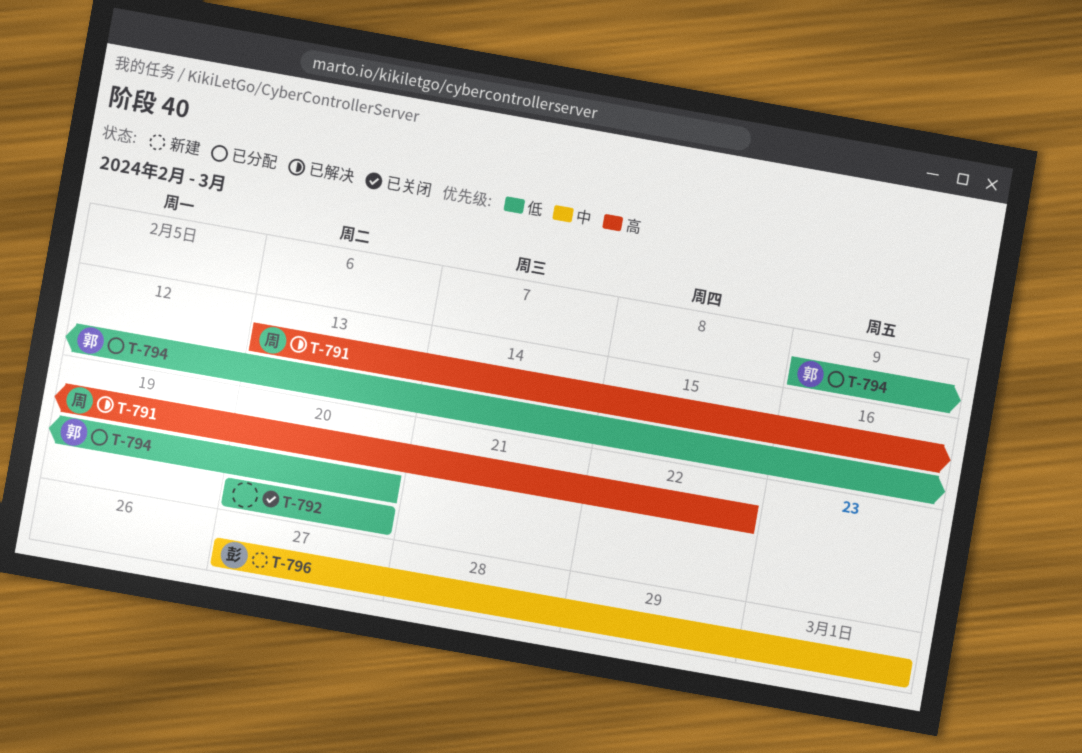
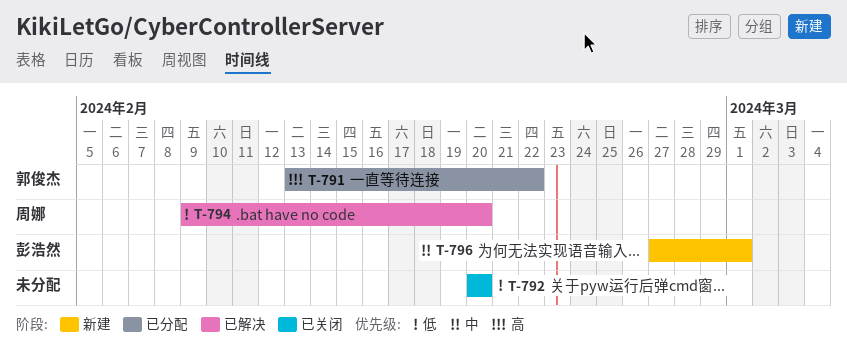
T-791, status: 已解决 -> 已分配
T-791, owner: 周娜 -> 郭俊杰
T-794, status: 已分配 -> 已解决
T-794, owner: 郭俊杰 -> 周娜

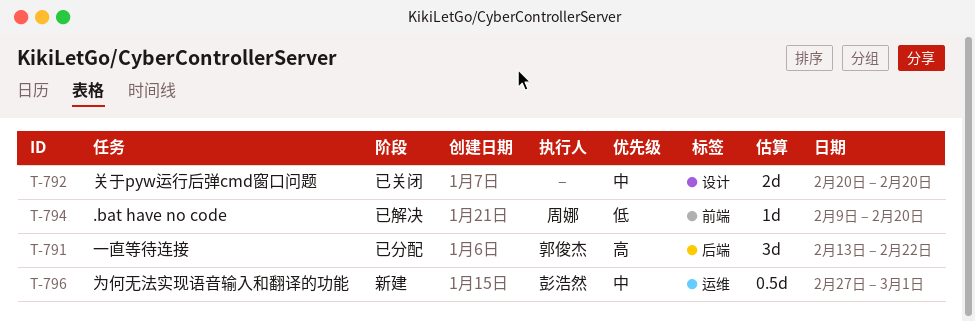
T-792, priority: 低 -> 中

